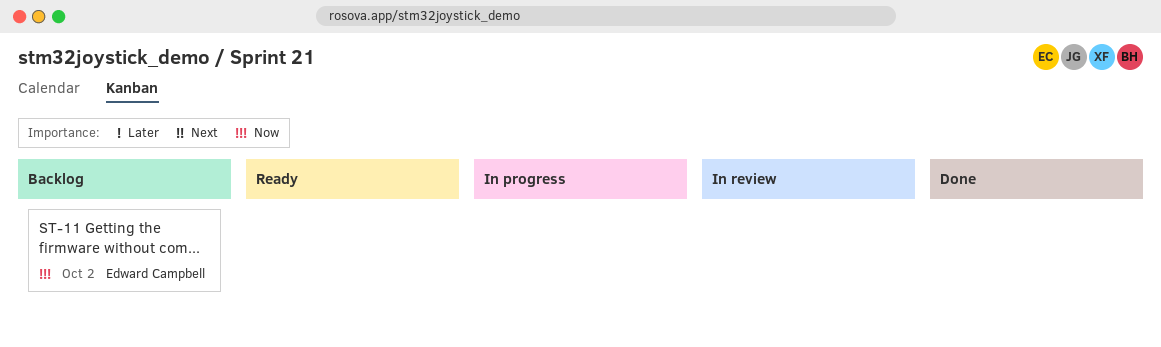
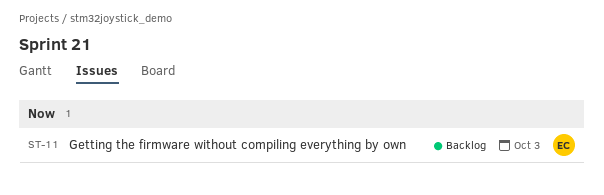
ST-11, due: Oct 2 -> Oct 3

